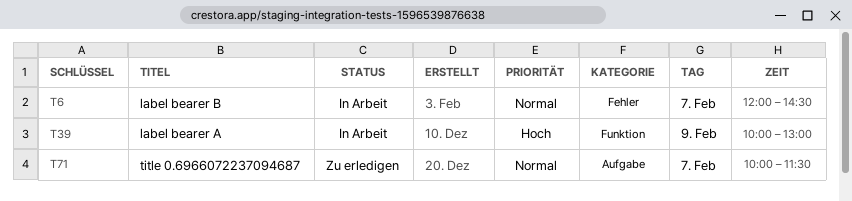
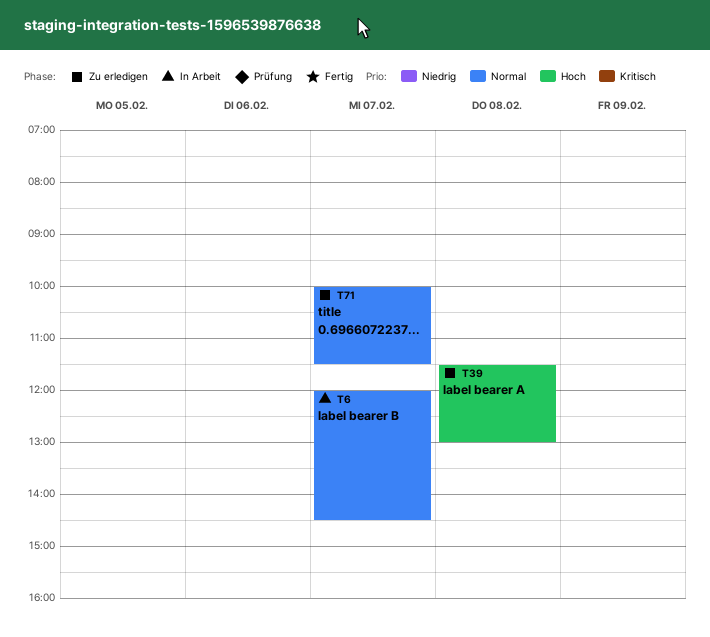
T39, status: In Arbeit -> Zu erledigen
T39, day: Feb 9 -> Feb 8
T39, begins: 10:00 -> 11:30

